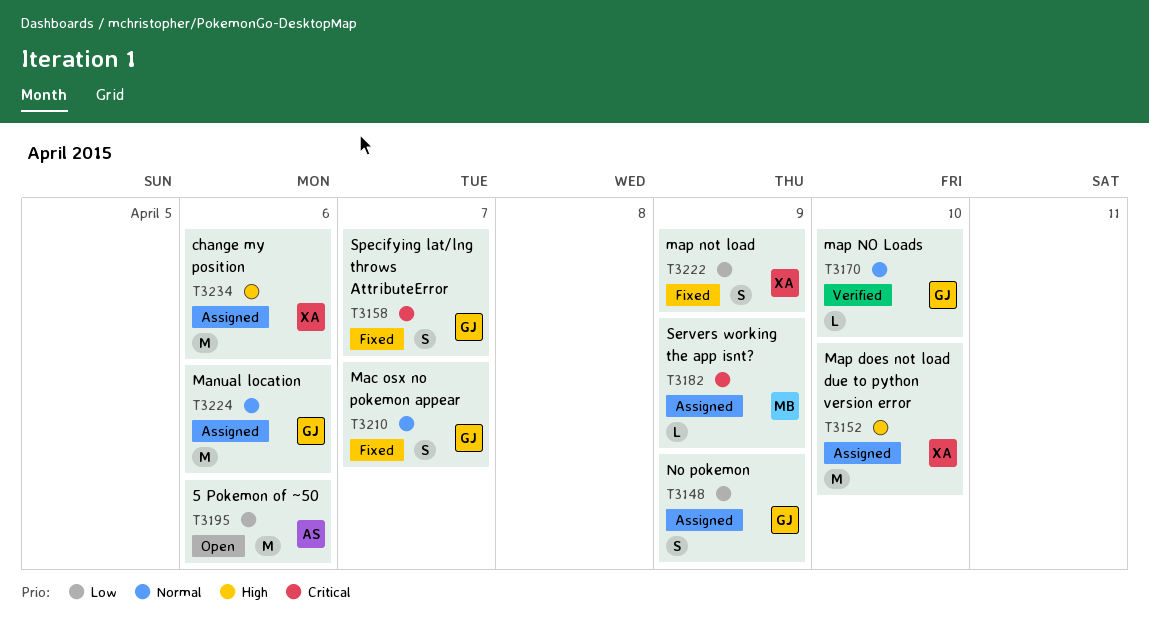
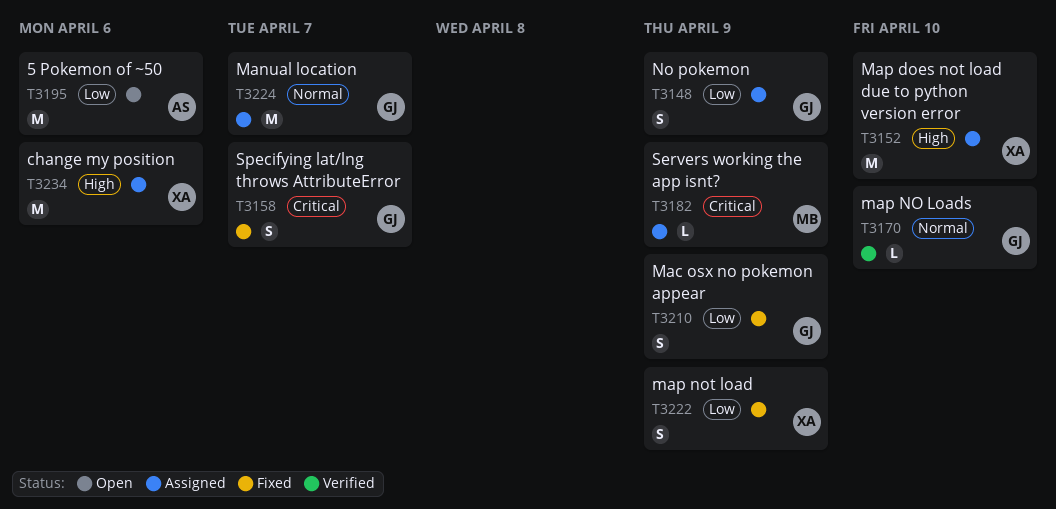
T3210, priority: Normal -> Low
T3210, due: Apr 7 -> Apr 9
T3224, due: Apr 6 -> Apr 7

